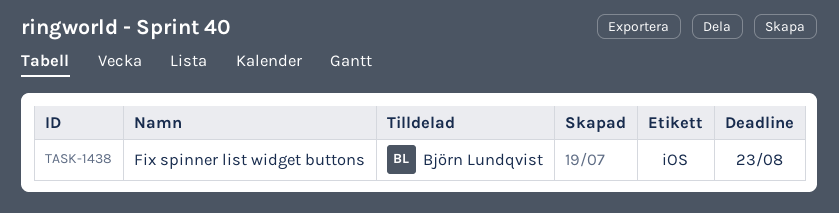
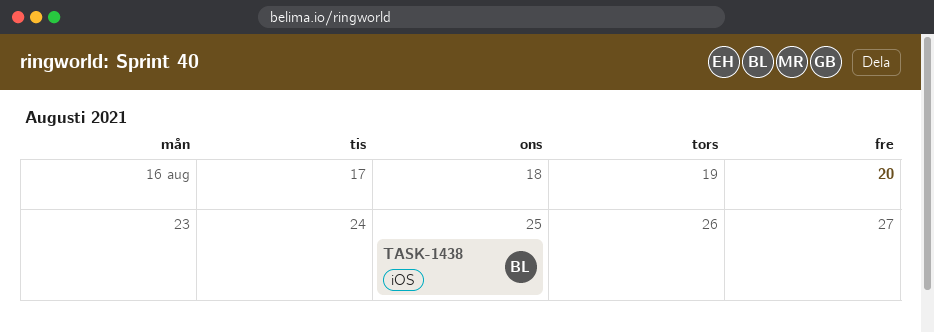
TASK-1438, due: Aug 23 -> Aug 25

